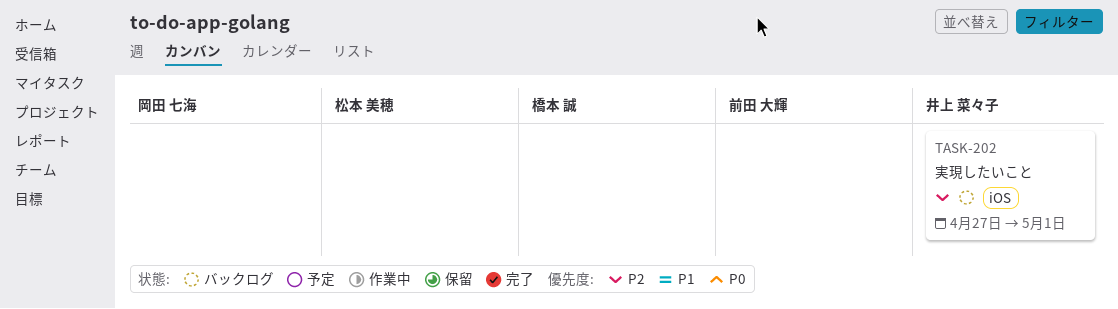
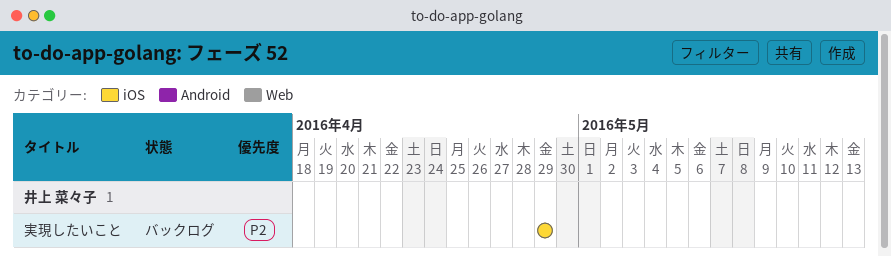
実現したいこと, start: Apr 27 -> Apr 29
実現したいこと, due: May 1 -> Apr 29

